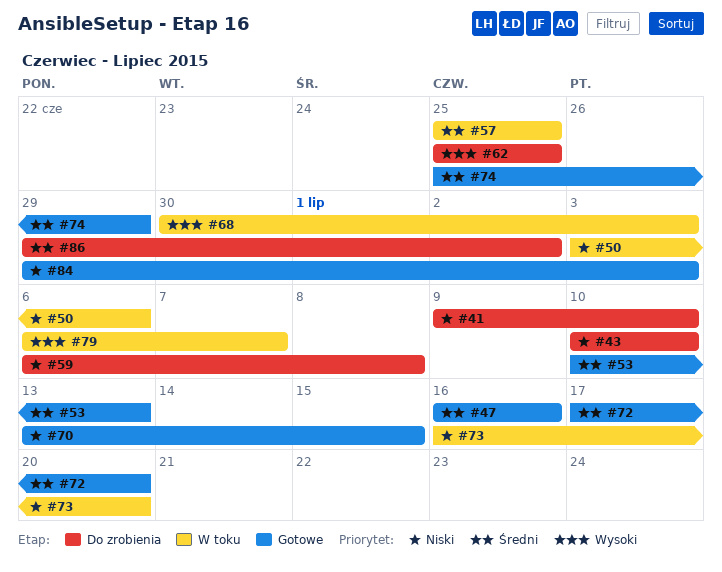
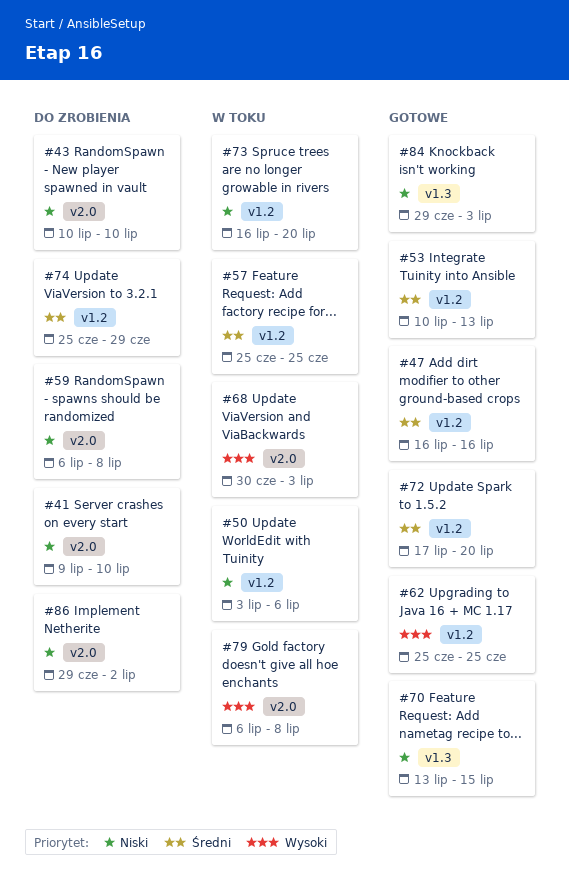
#62, status: Do zrobienia -> Gotowe
#74, status: Gotowe -> Do zrobienia
#79, due: Jul 7 -> Jul 8
#86, priority: Średni -> Niski

